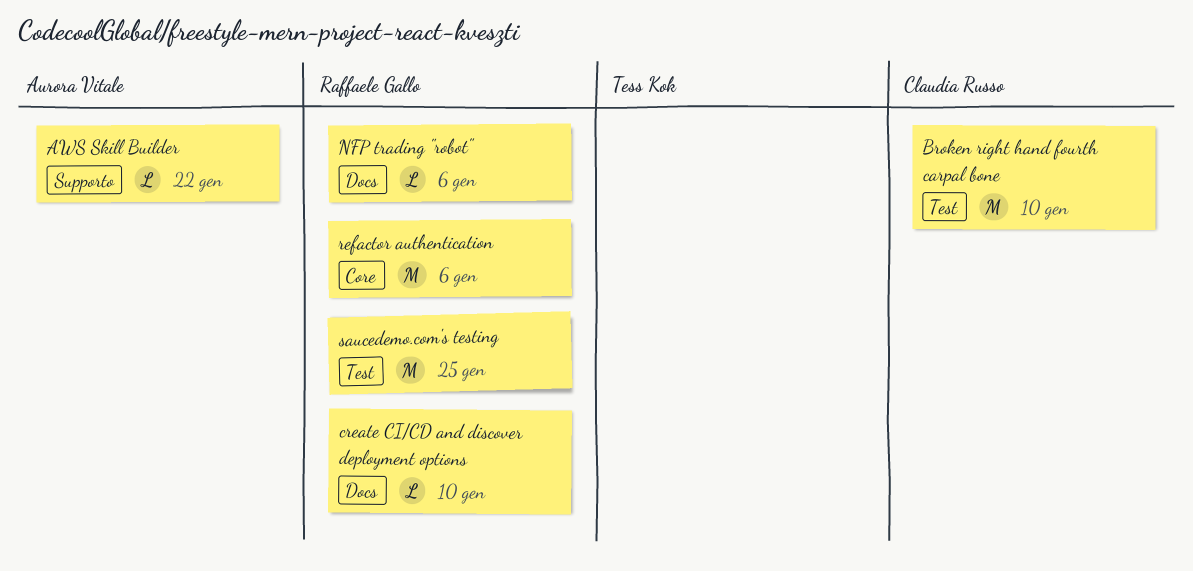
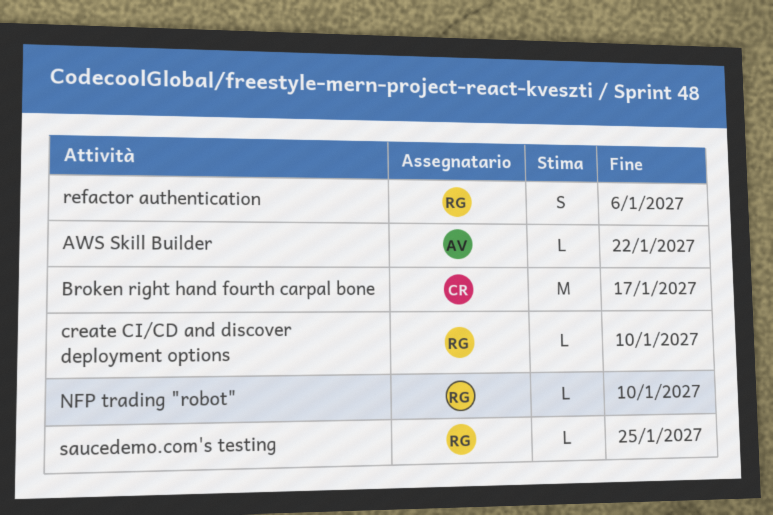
Broken right hand fourth carpal bone, due: Jan 10 -> Jan 17
NFP trading "robot", due: Jan 6 -> Jan 10
refactor authentication, estimate: M -> S
saucedemo.com's testing, estimate: M -> L

